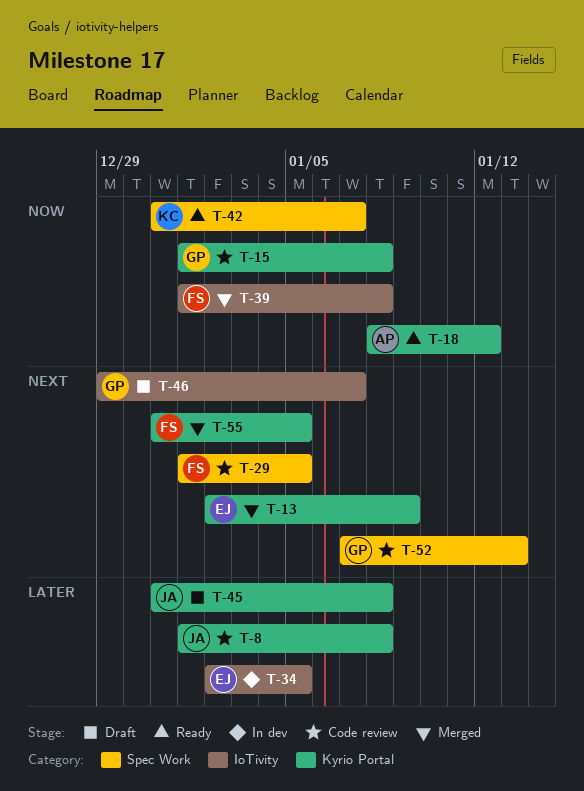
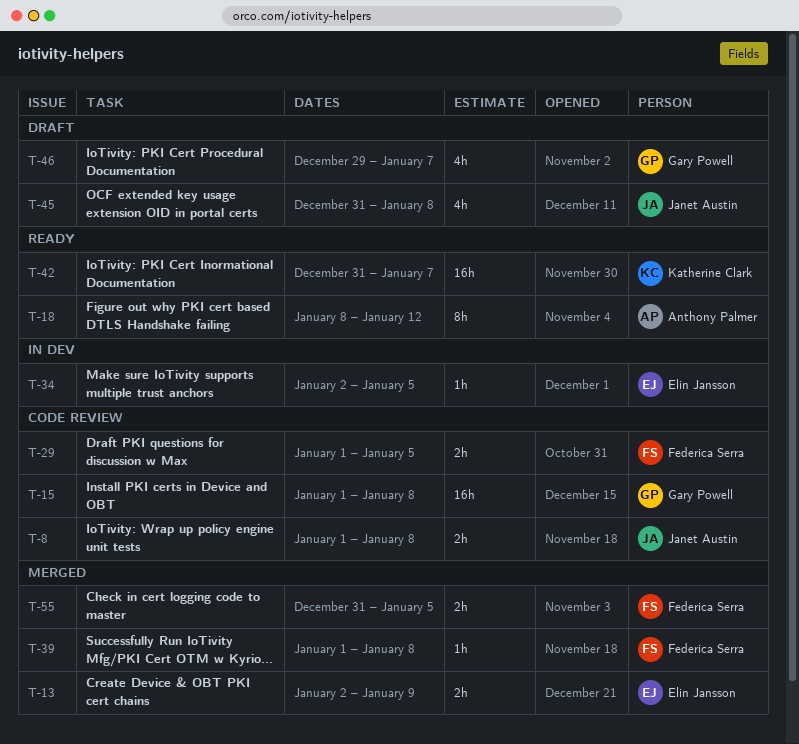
T-52: present -> none

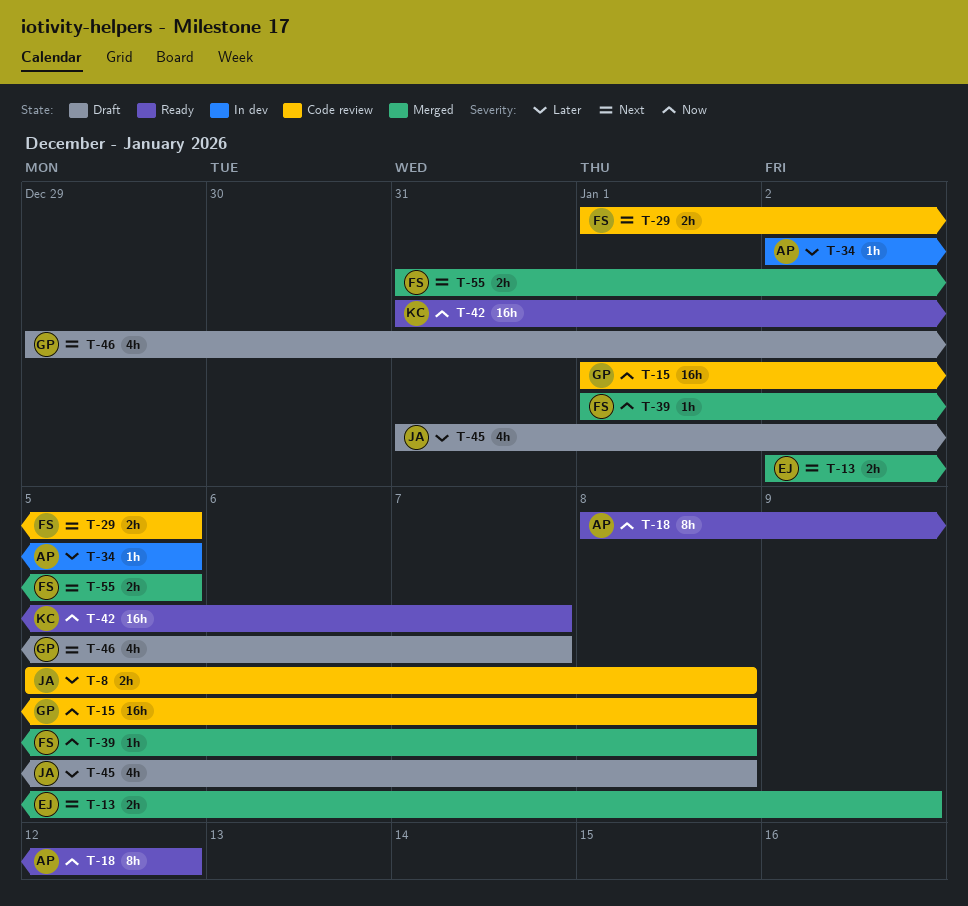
T-8, start: Jan 1 -> Jan 5
T-34, owner: Elin Jansson -> Anthony Palmer

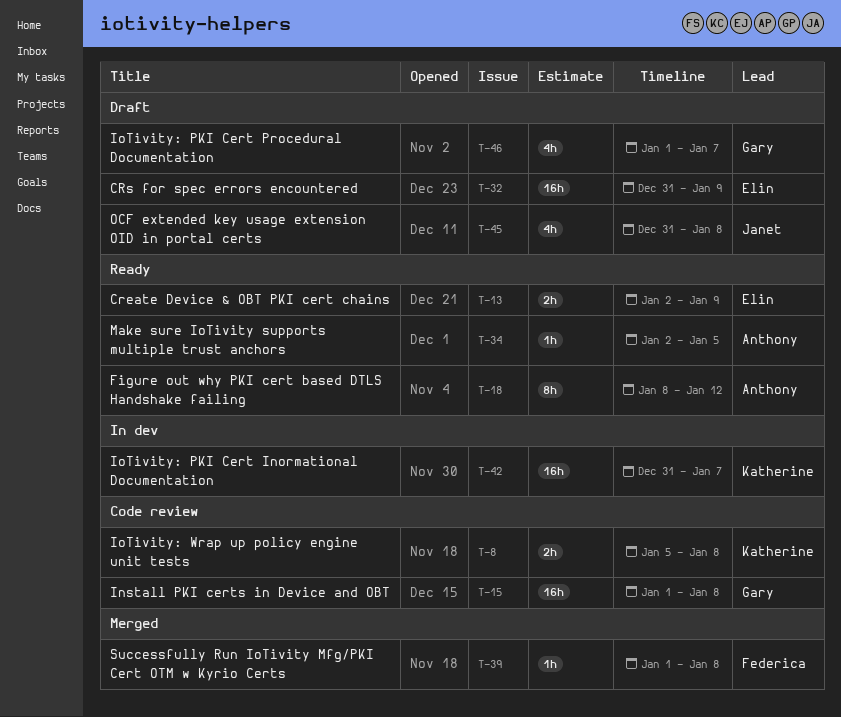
T-8, owner: Janet -> Katherine
T-13, status: Merged -> Ready
T-29: present -> none
T-32: none -> present
T-34, status: In dev -> Ready
T-42, status: Ready -> In dev
T-46, start: Dec 29 -> Jan 1
T-55: present -> none

